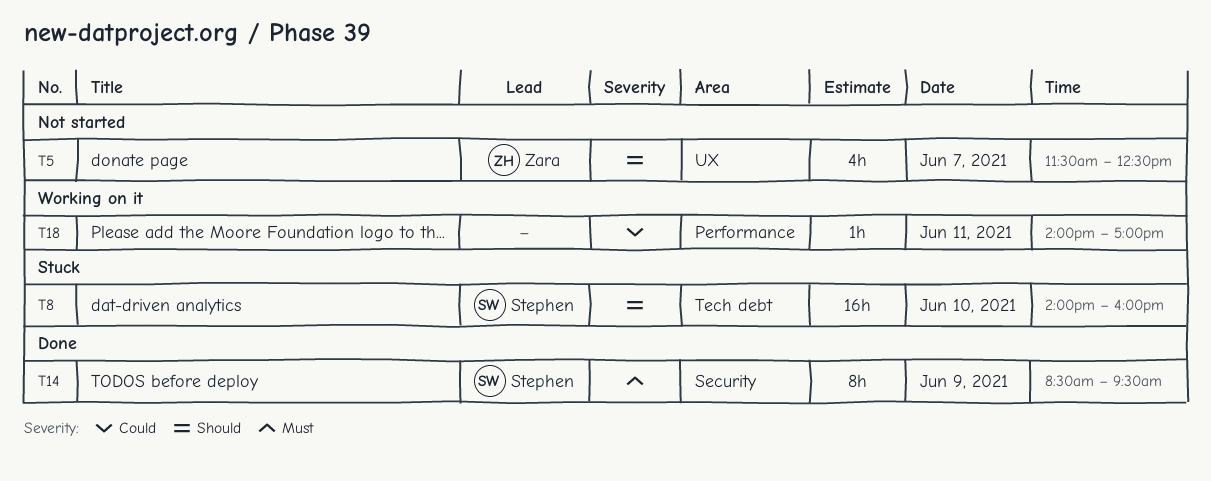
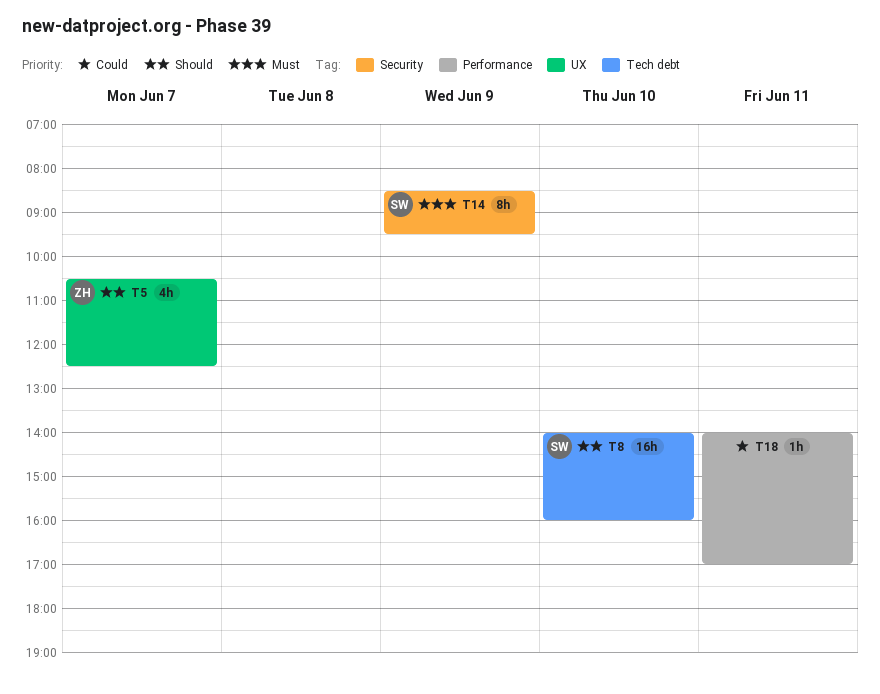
T5, begins: 11:30 -> 10:30

